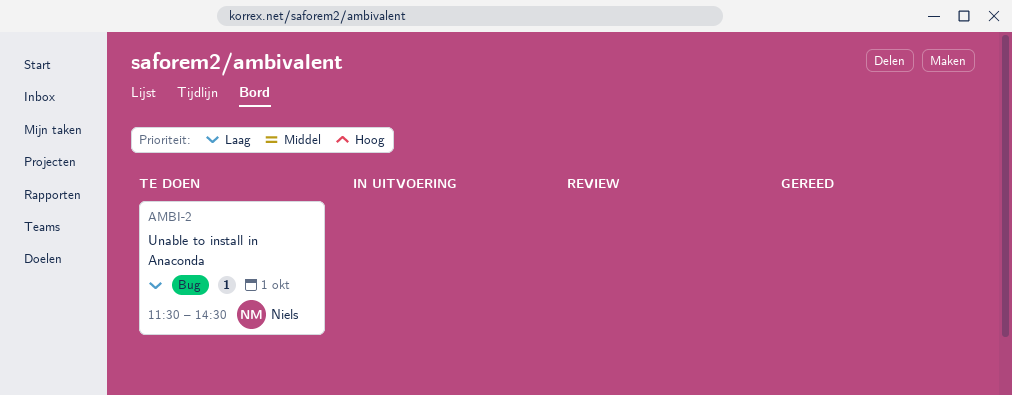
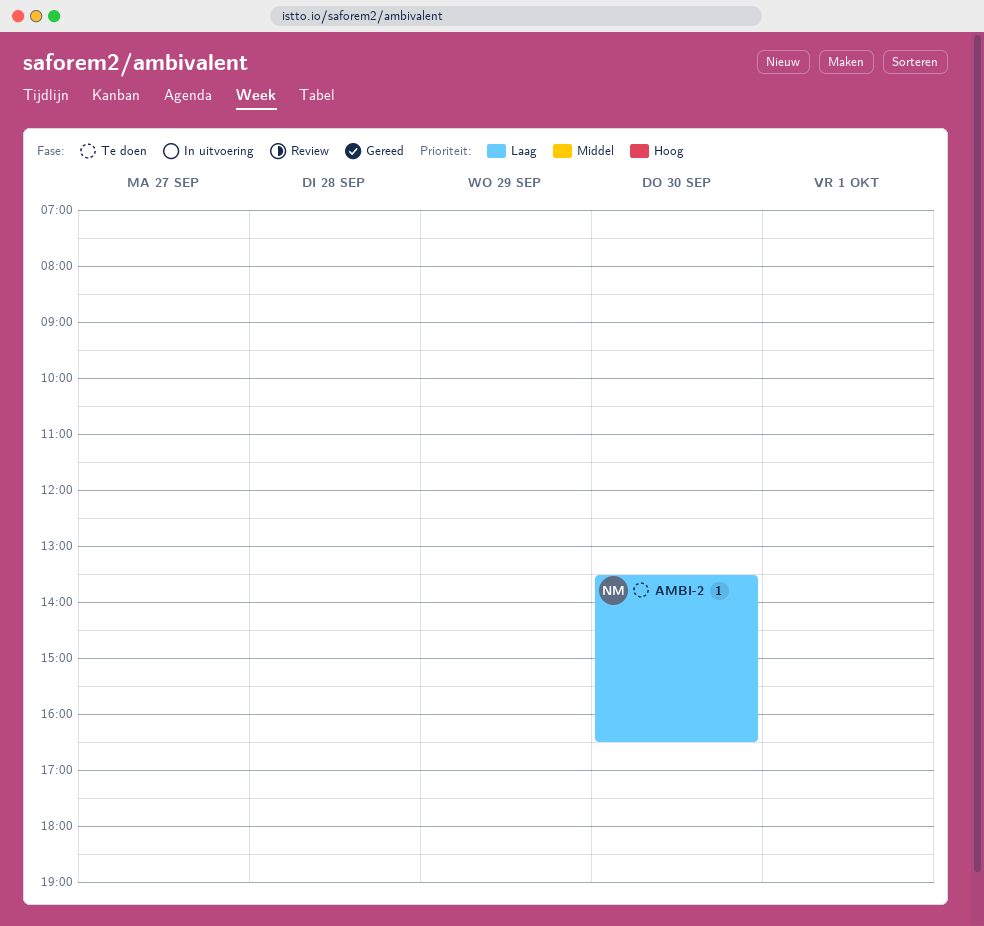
AMBI-2, day: Oct 1 -> Sep 30
AMBI-2, begins: 11:30 -> 13:30
AMBI-2, ends: 14:30 -> 16:30

